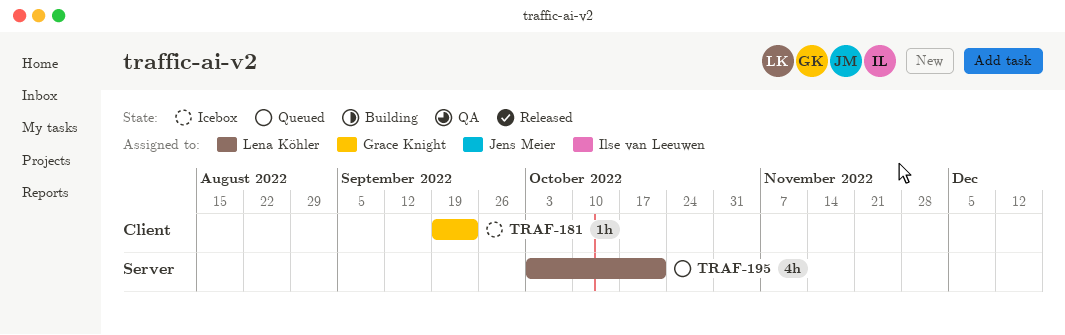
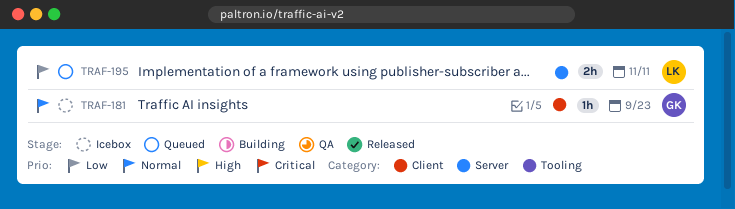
TRAF-195, estimate: 4h -> 2h
TRAF-195, due: Oct 21 -> Nov 11

